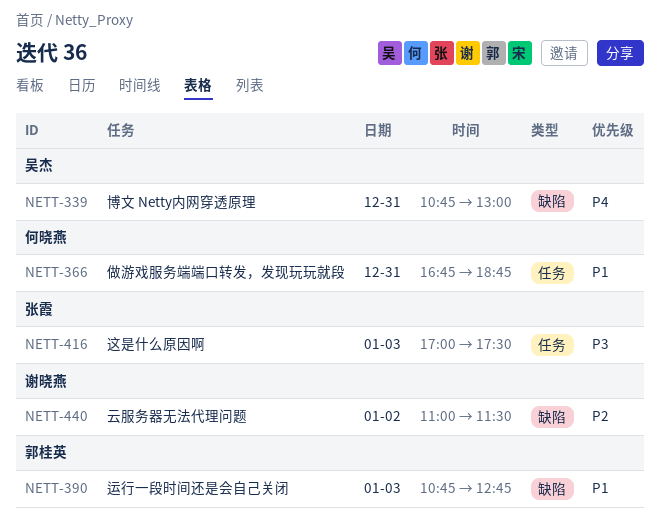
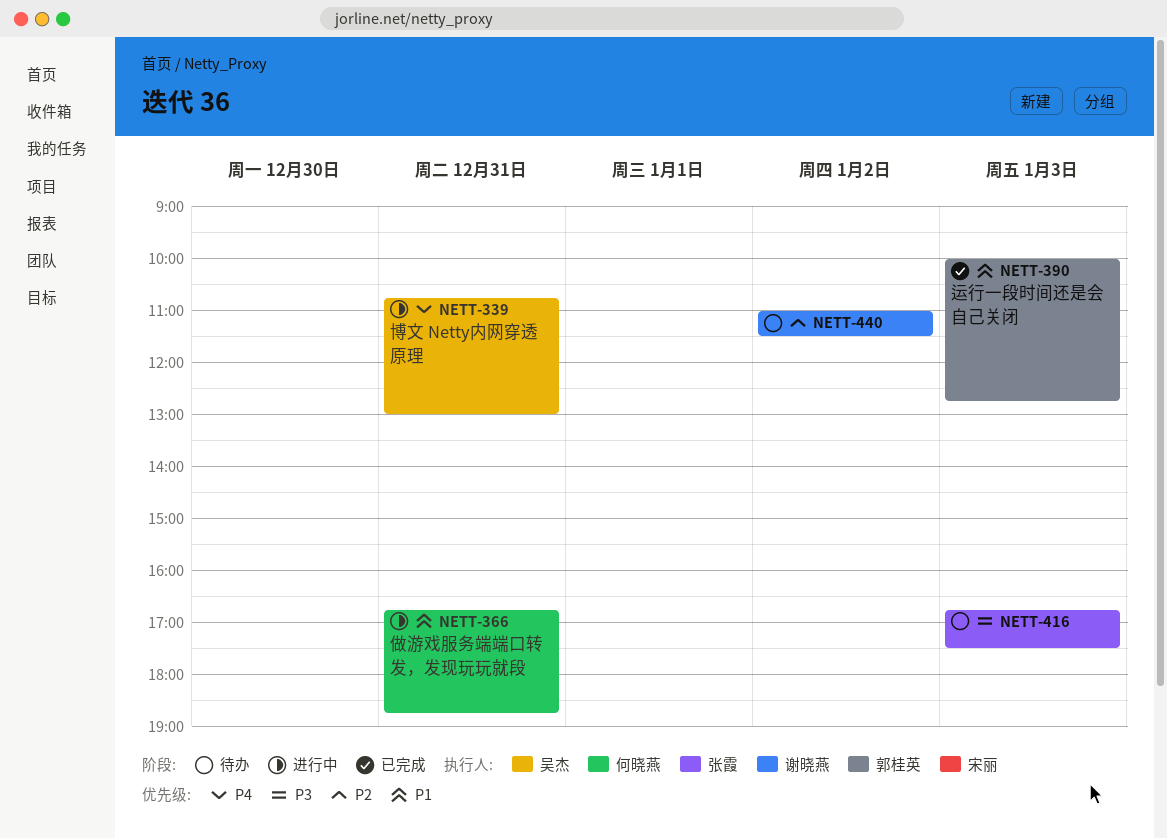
NETT-390, begins: 10:45 -> 10:00
NETT-416, begins: 17:00 -> 16:45

